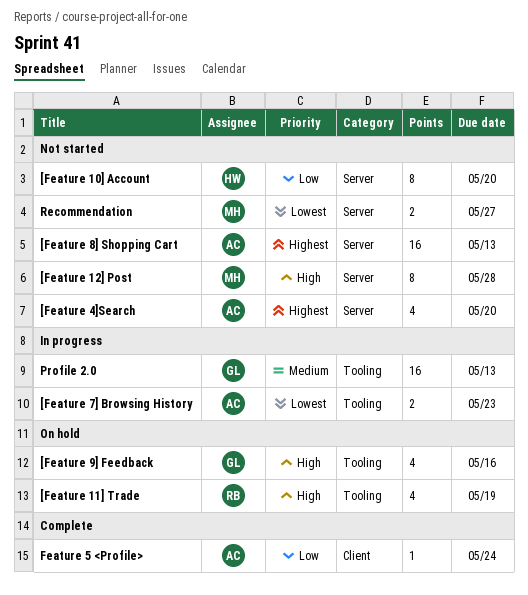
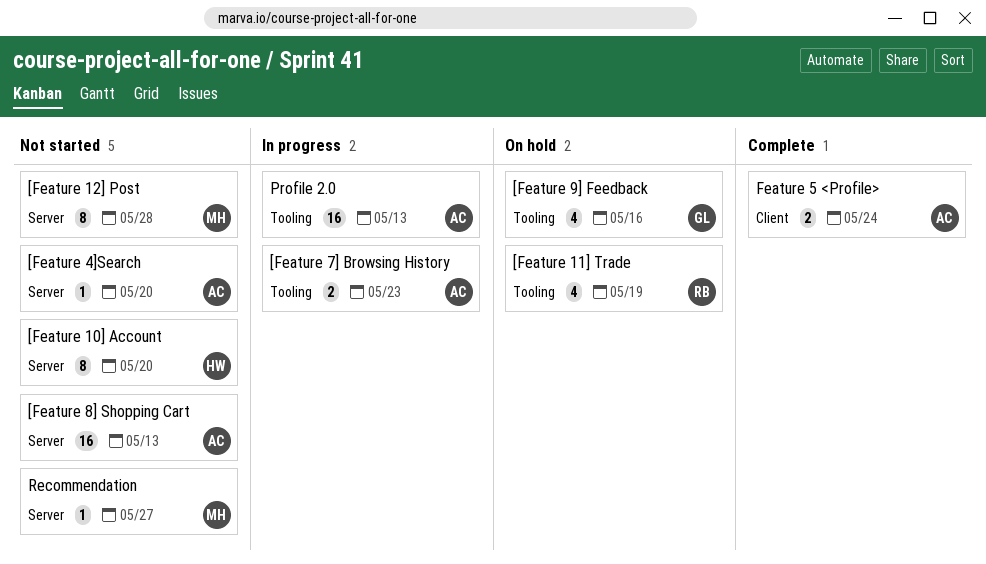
[Feature 4]Search, estimate: 4 -> 1
Feature 5 <Profile>, estimate: 1 -> 2
Profile 2.0, owner: GL -> AC
Recommendation, estimate: 2 -> 1

